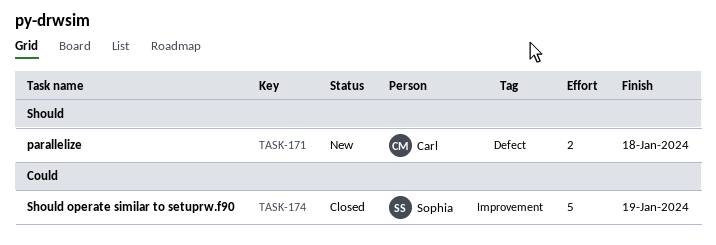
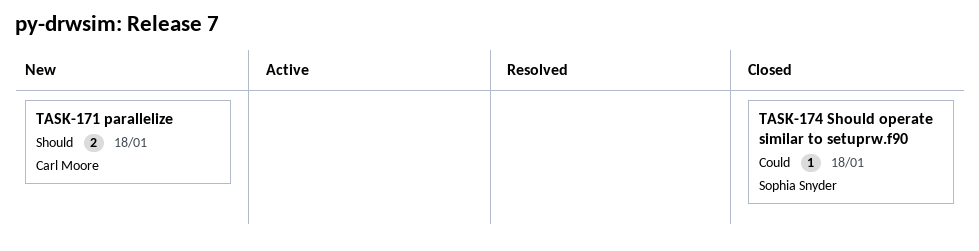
TASK-174, estimate: 5 -> 1
TASK-174, due: Jan 19 -> Jan 18

